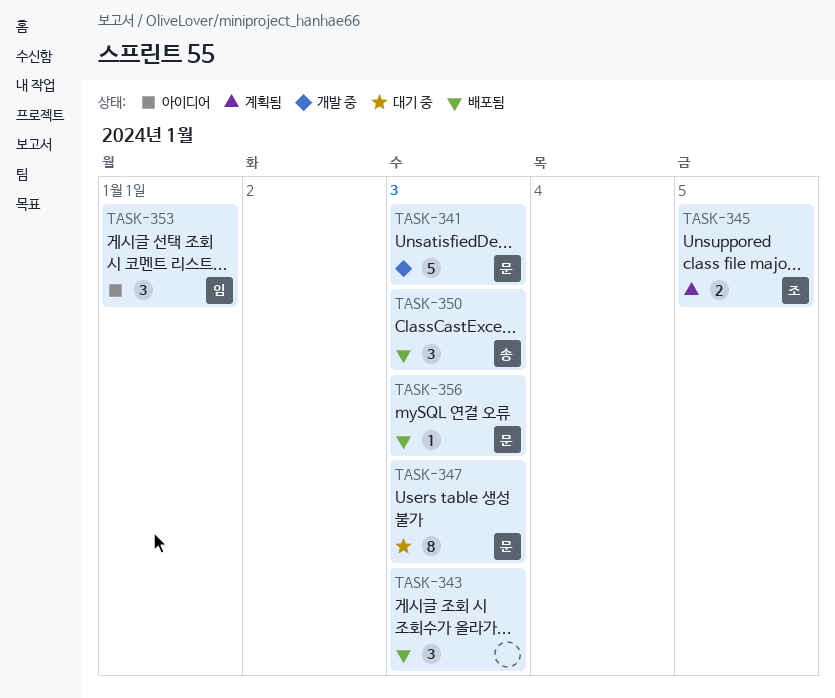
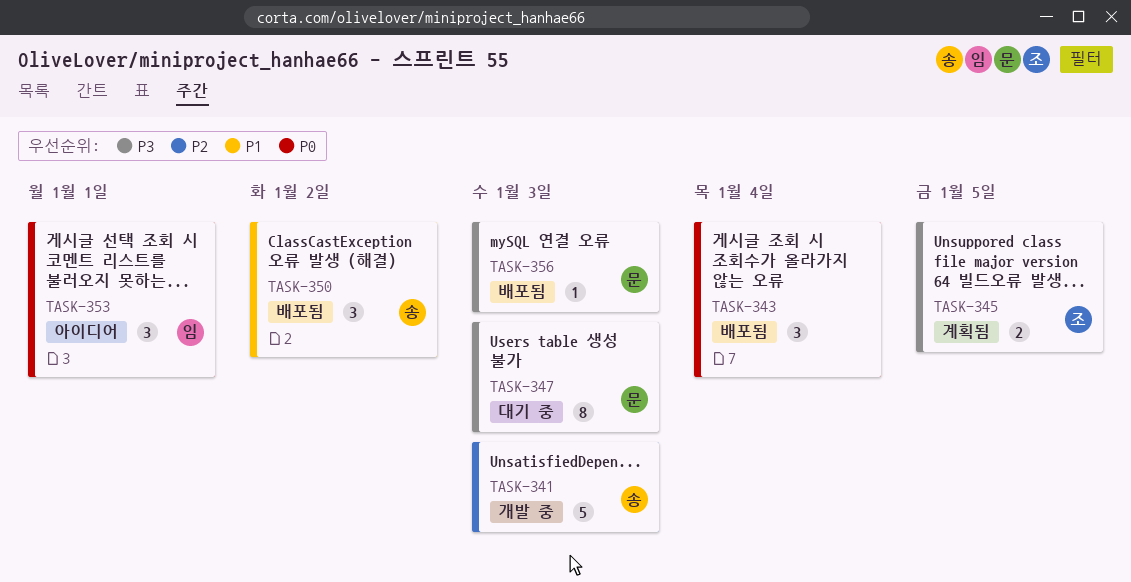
TASK-341, owner: 문 -> 송
TASK-343, due: Jan 3 -> Jan 4
TASK-350, due: Jan 3 -> Jan 2

